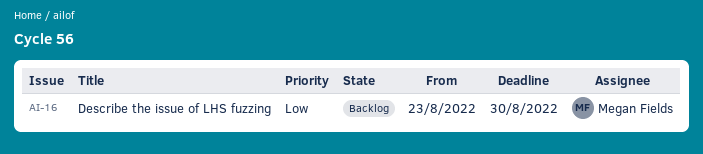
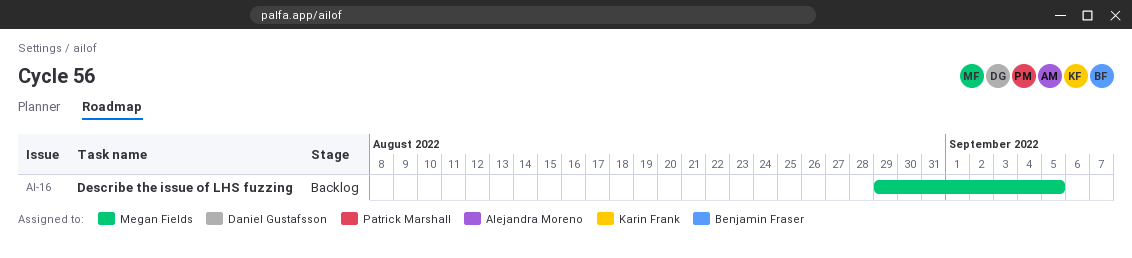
AI-16, start: Aug 23 -> Aug 29
AI-16, due: Aug 30 -> Sep 5

